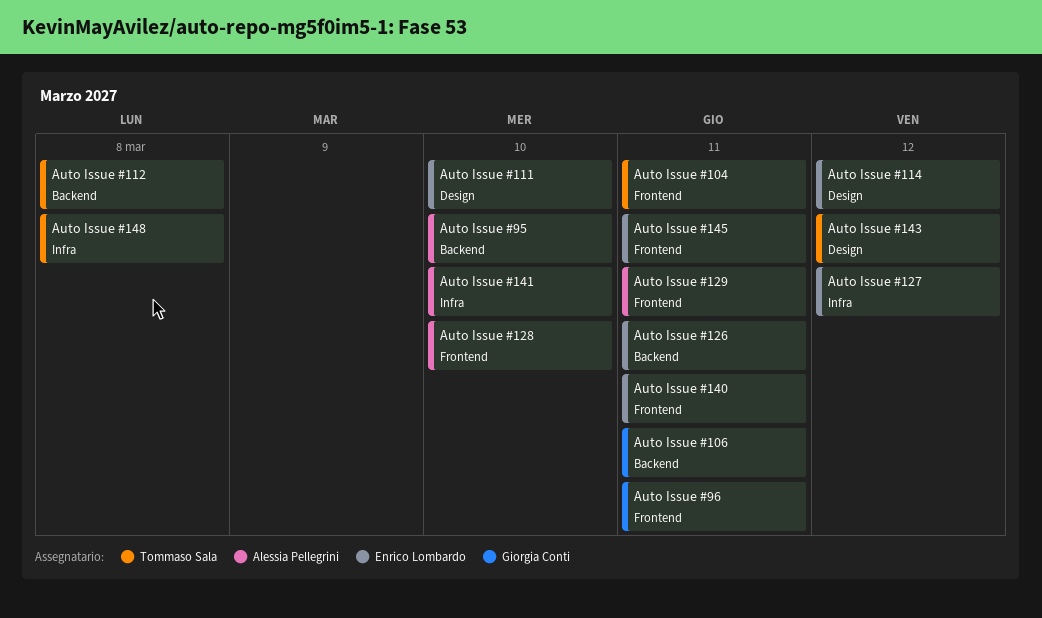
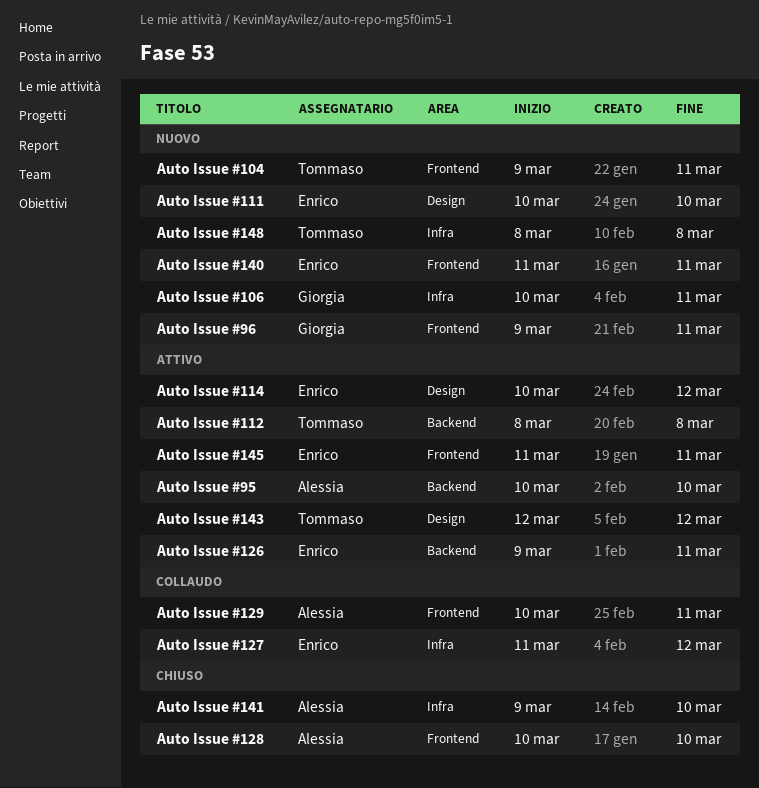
Auto Issue #106, label: Backend -> Infra

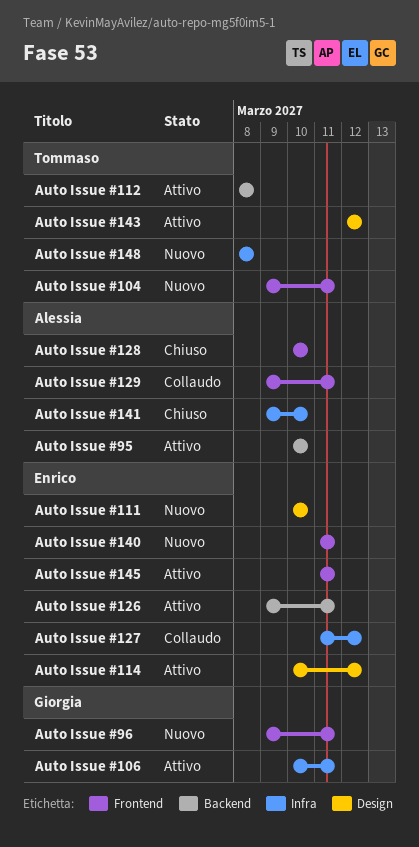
Auto Issue #106, status: Nuovo -> Attivo
Auto Issue #129, start: Mar 10 -> Mar 9

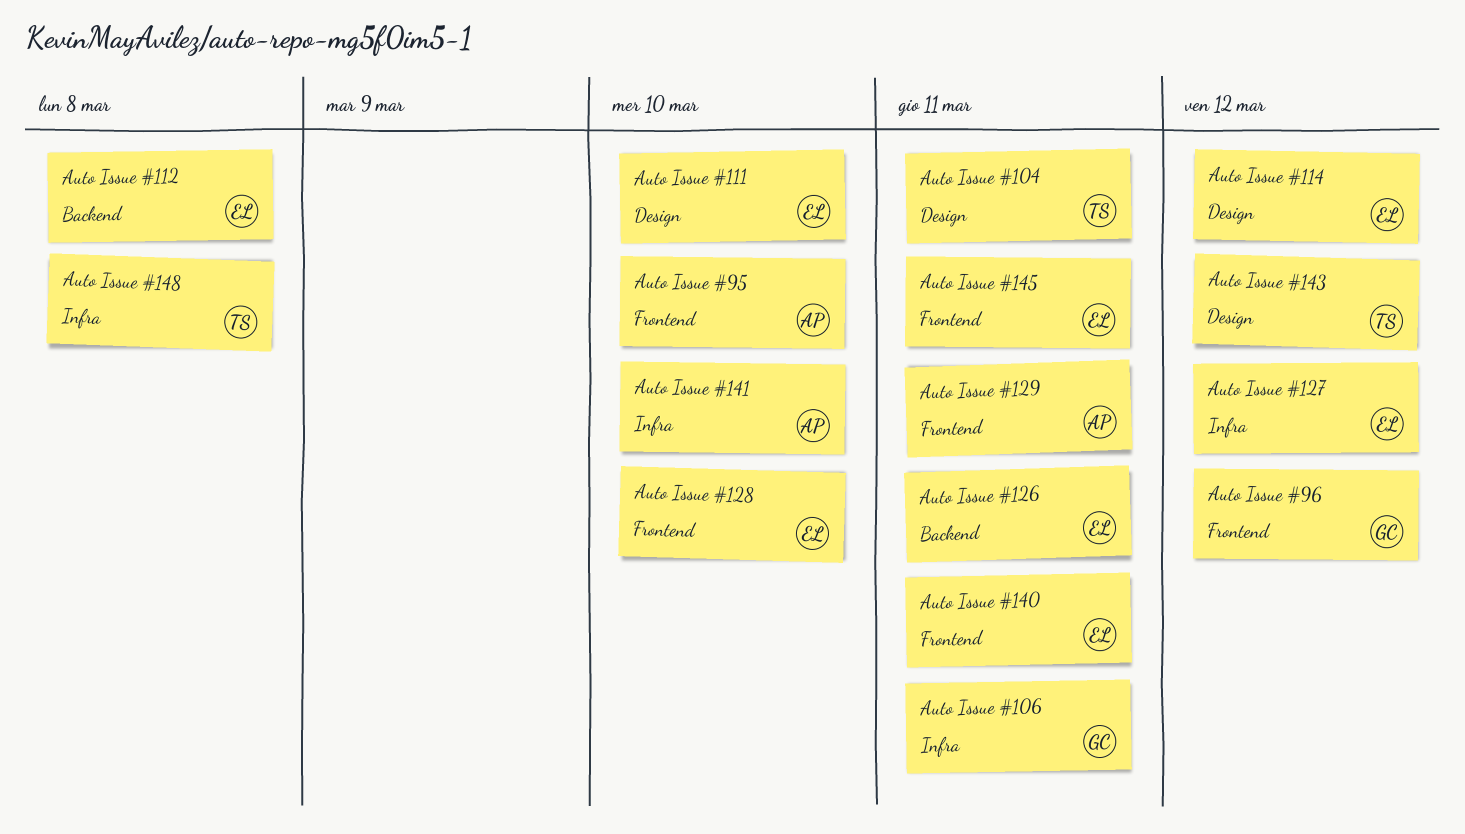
Auto Issue #104, label: Frontend -> Design
Auto Issue #112, owner: Tommaso -> Enrico
Auto Issue #128, owner: Alessia -> Enrico
Auto Issue #95, label: Backend -> Frontend
Auto Issue #96, due: Mar 11 -> Mar 12

